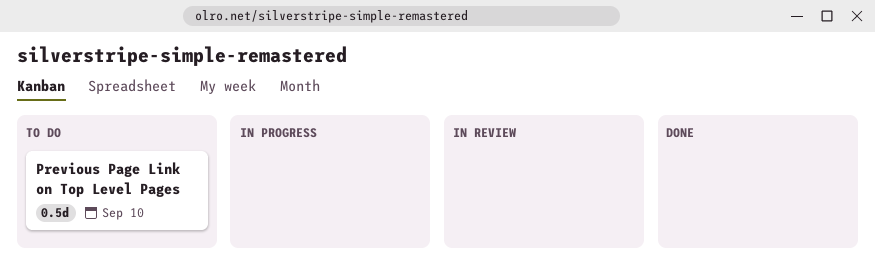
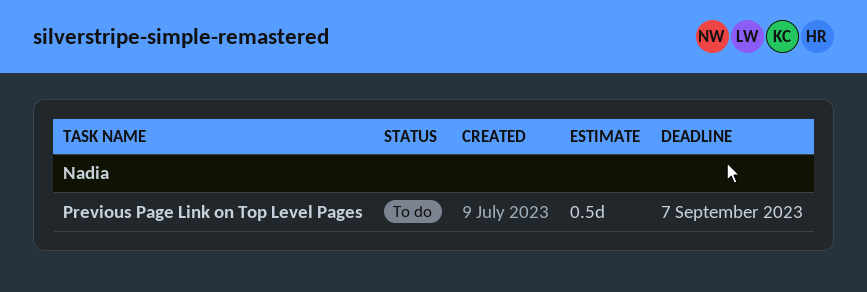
Previous Page Link on Top Level Pages, due: Sep 10 -> Sep 7

